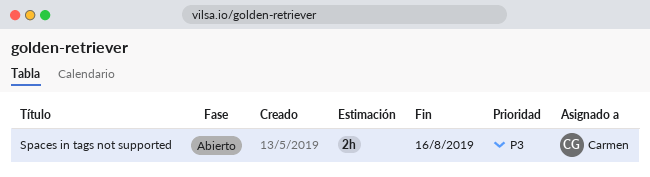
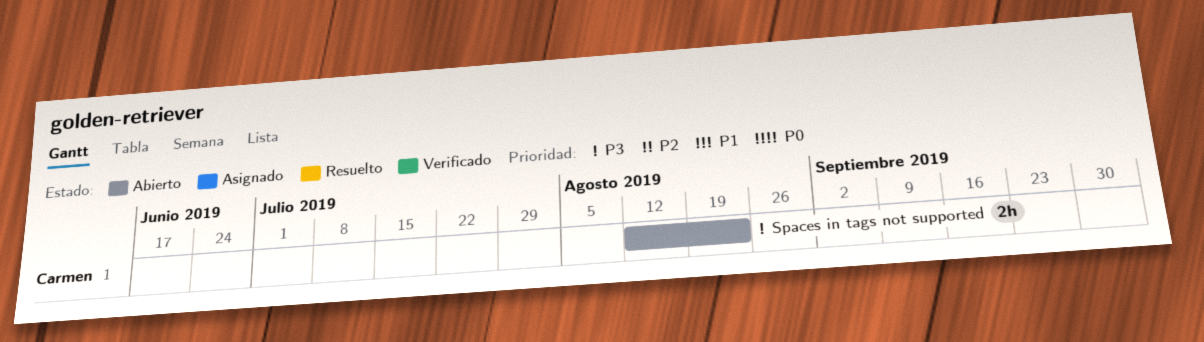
Spaces in tags not supported, due: Aug 16 -> Aug 23

